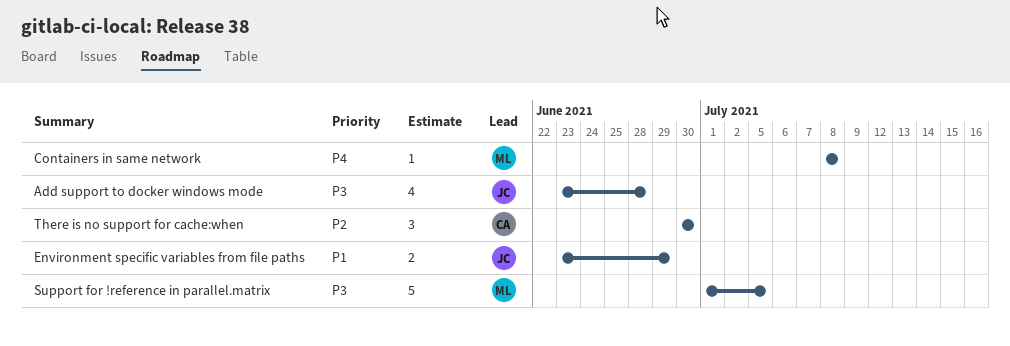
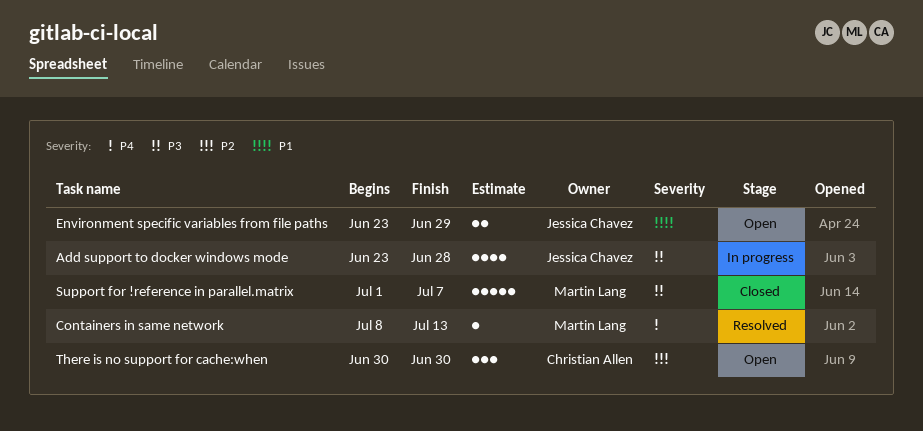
Containers in same network, due: Jul 8 -> Jul 13
Support for !reference in parallel.matrix, due: Jul 5 -> Jul 7

